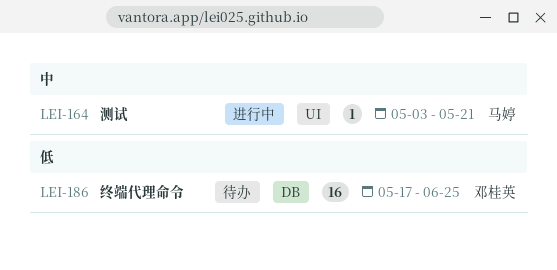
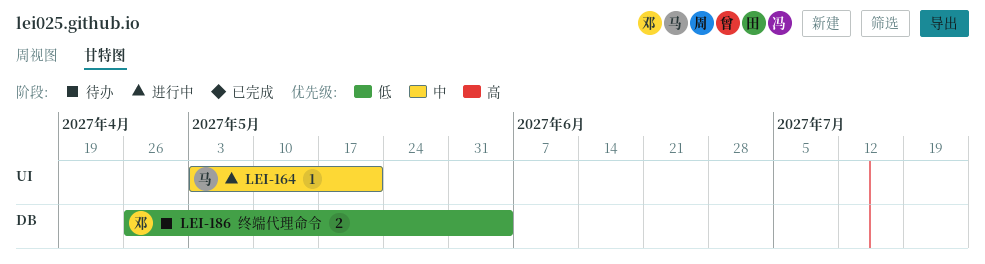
LEI-186, estimate: 16 -> 2
LEI-186, start: May 17 -> Apr 26
LEI-186, due: Jun 25 -> Jun 4

